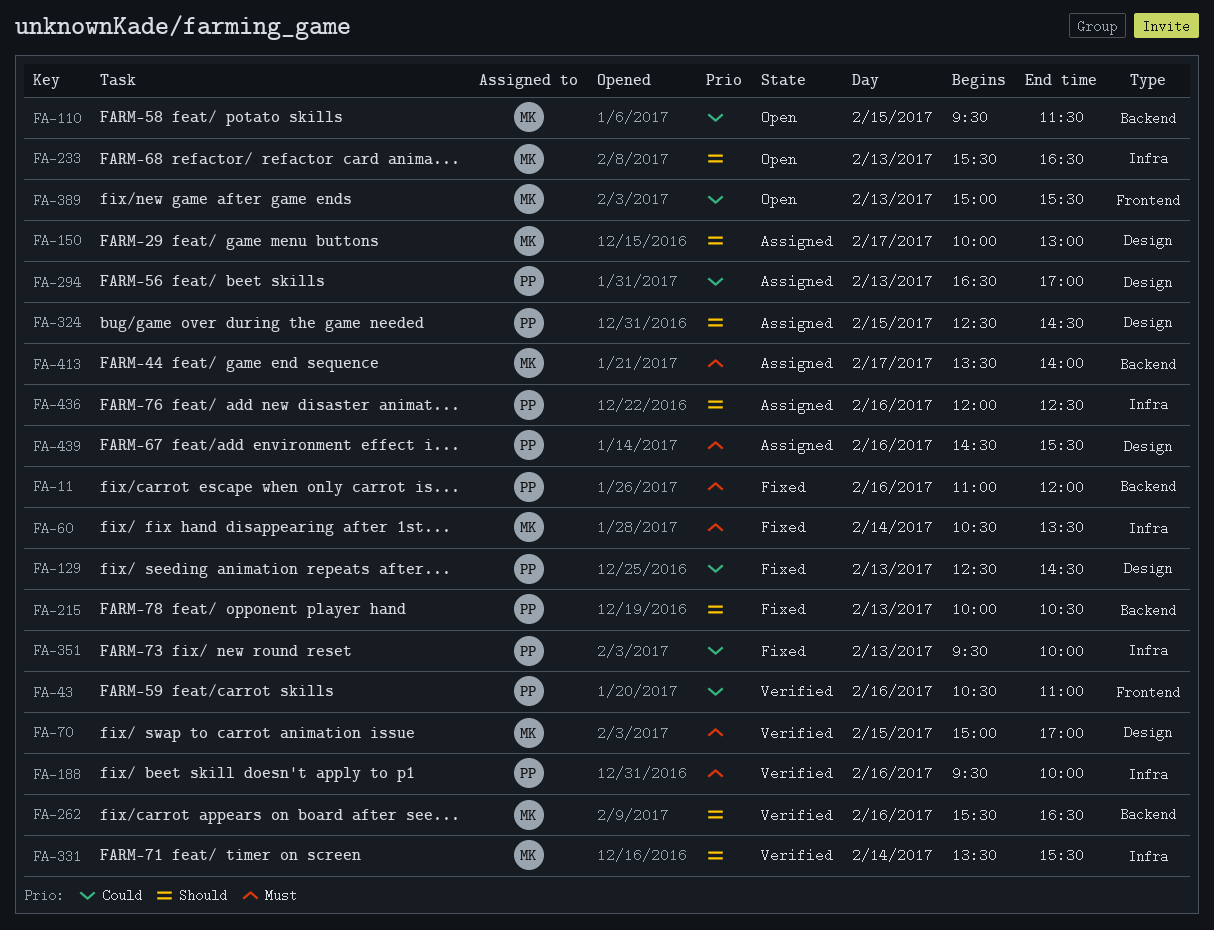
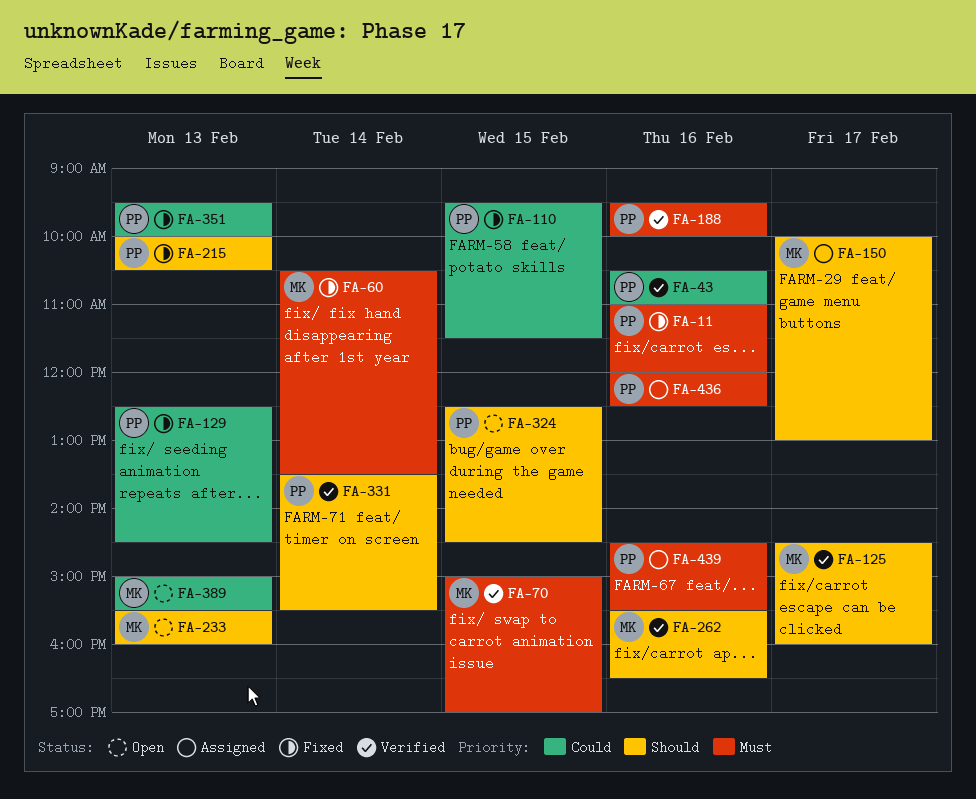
FA-110, status: Open -> Fixed
FA-110, owner: MK -> PP
FA-125: none -> present
FA-233, ends: 16:30 -> 16:00
FA-294: present -> none
FA-324, status: Assigned -> Open
FA-331, owner: MK -> PP
FA-413: present -> none
FA-436, priority: Should -> Must

